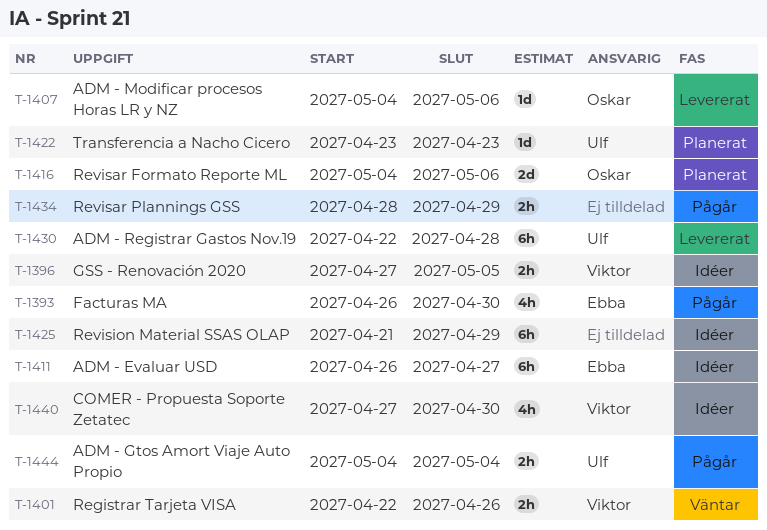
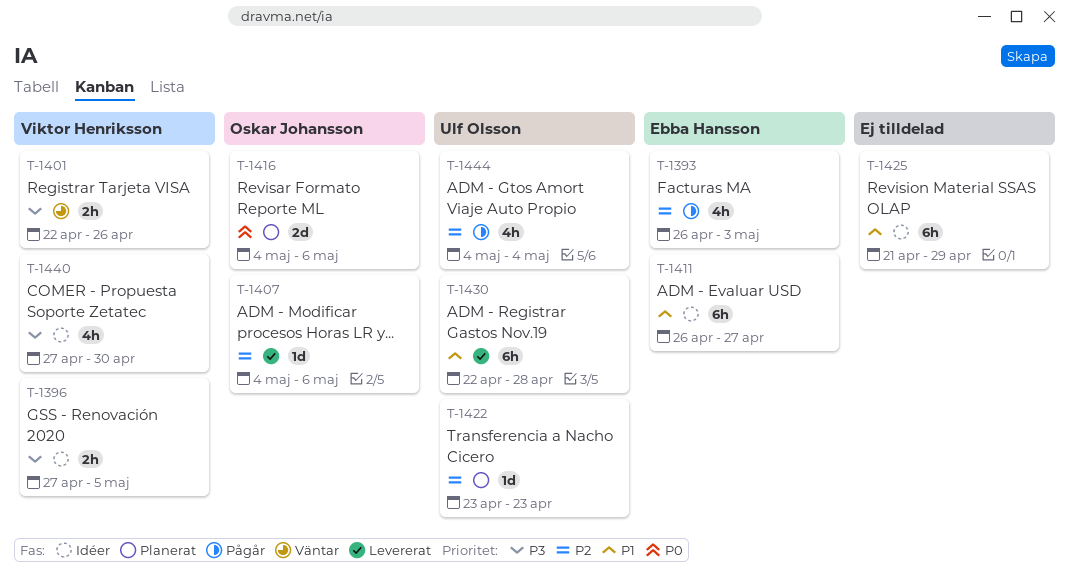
T-1393, due: Apr 30 -> May 3
T-1434: present -> none
T-1444, estimate: 2h -> 4h

